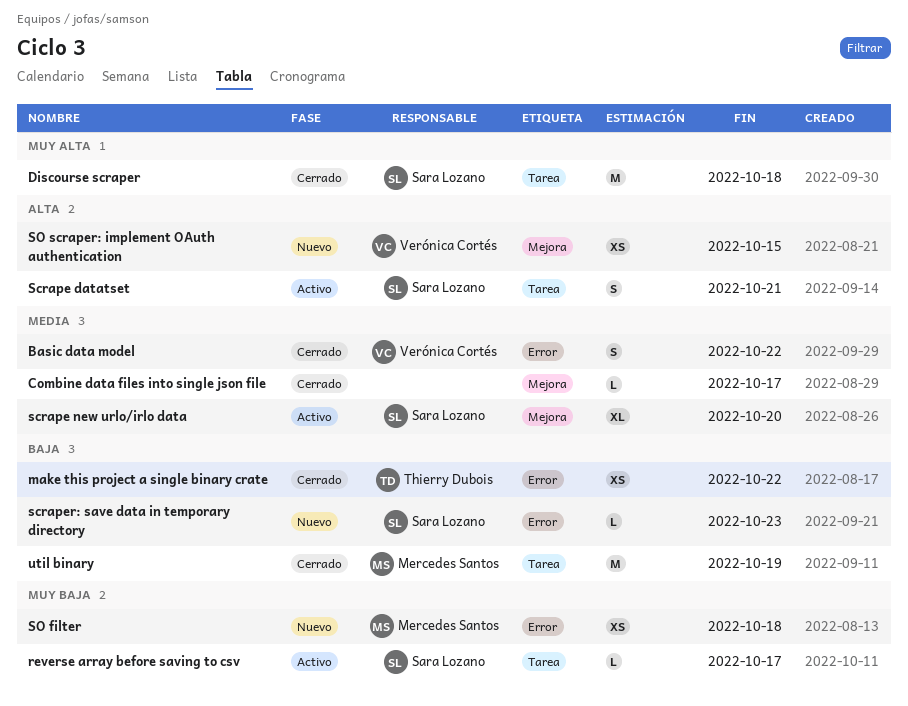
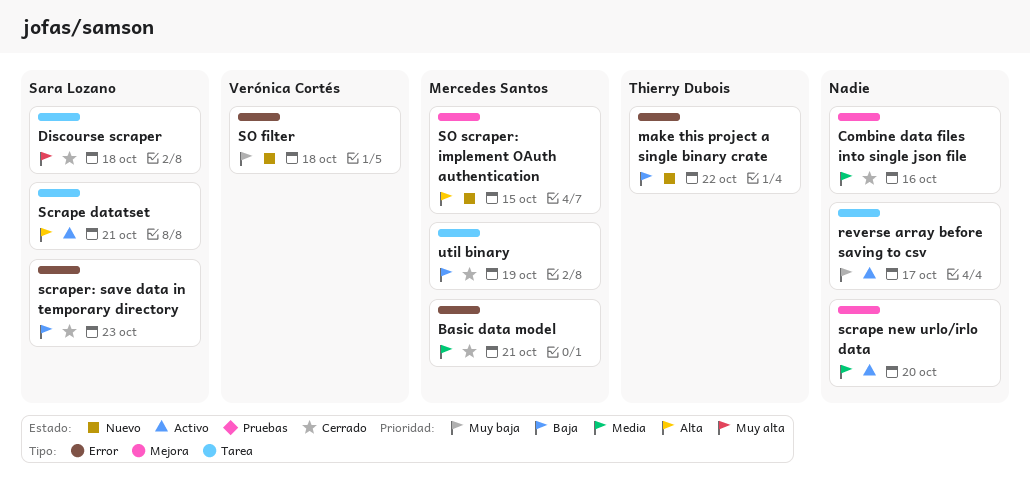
Basic data model, owner: Verónica Cortés -> Mercedes Santos
Basic data model, due: Oct 22 -> Oct 21
Combine data files into single json file, due: Oct 17 -> Oct 16
make this project a single binary crate, status: Cerrado -> Nuevo
reverse array before saving to csv, owner: Sara Lozano -> none
scrape new urlo/irlo data, owner: Sara Lozano -> none
scraper: save data in temporary directory, status: Nuevo -> Cerrado
SO filter, owner: Mercedes Santos -> Verónica Cortés
SO scraper: implement OAuth authentication, owner: Verónica Cortés -> Mercedes Santos

